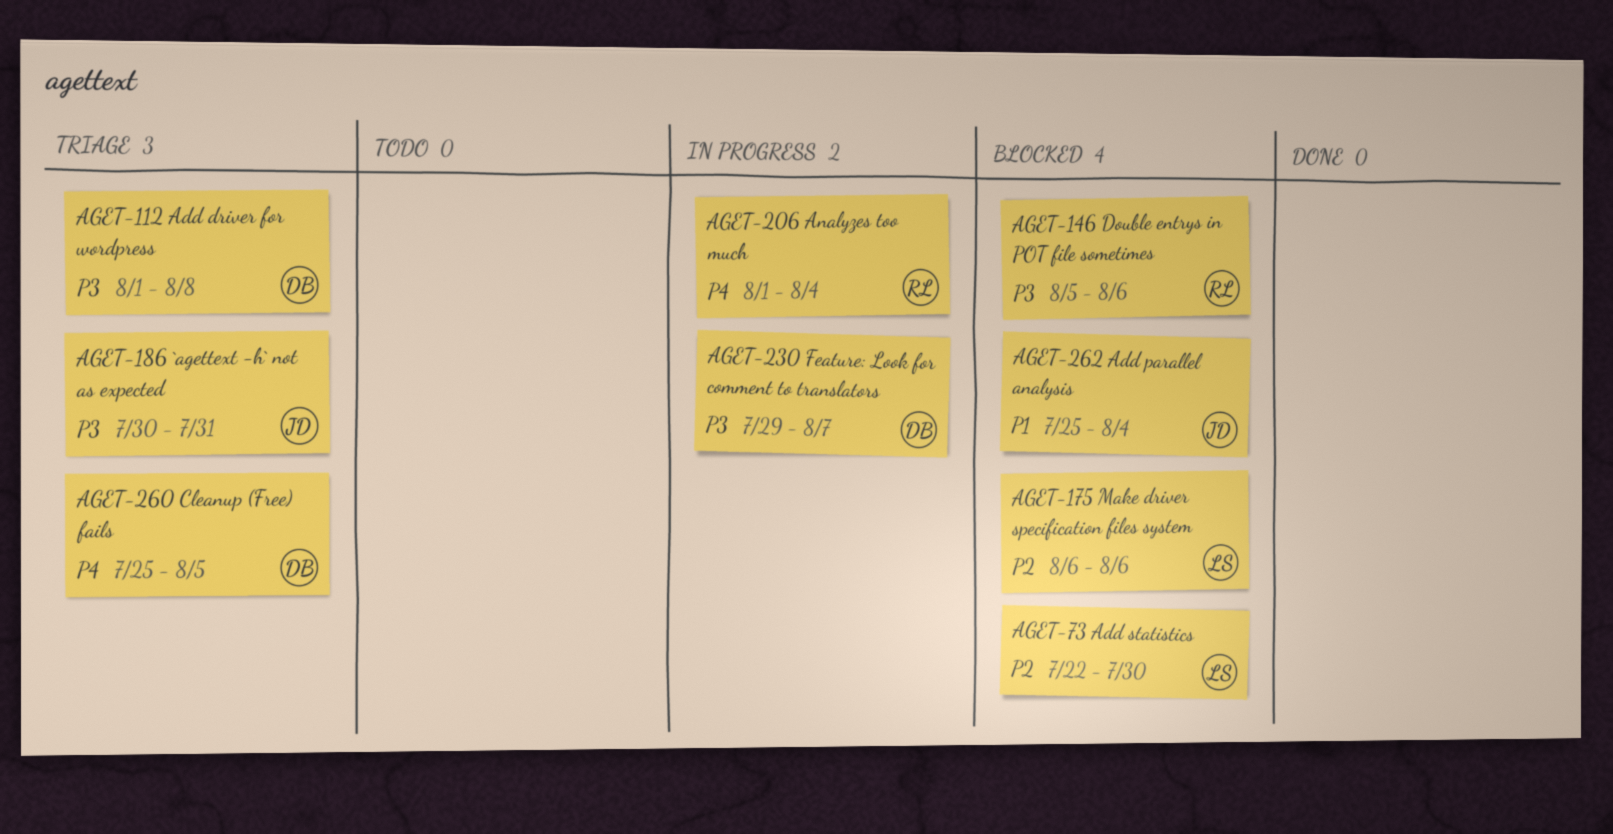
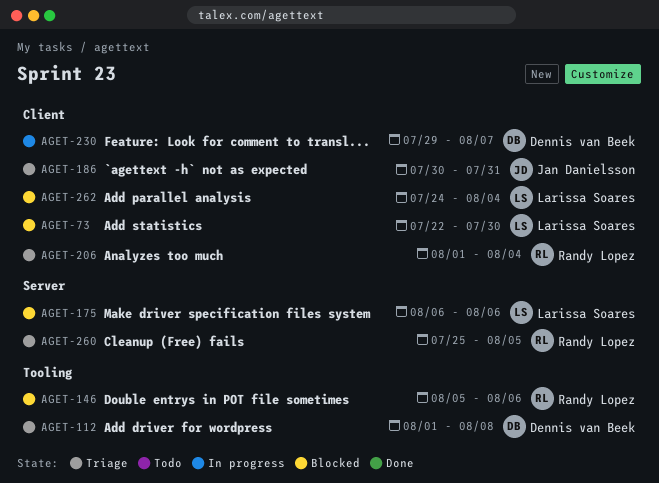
AGET-206, status: In progress -> Triage
AGET-260, owner: Dennis van Beek -> Randy Lopez
AGET-262, owner: Jan Danielsson -> Larissa Soares
AGET-262, start: Jul 25 -> Jul 24

